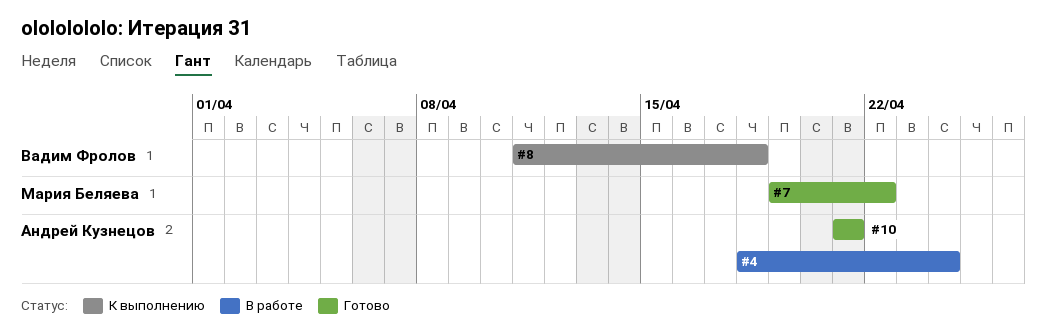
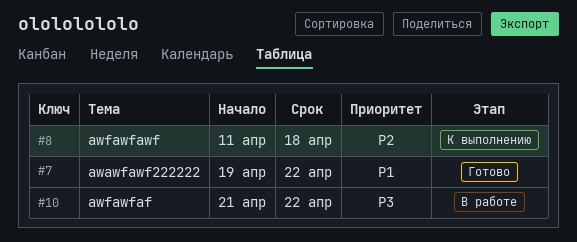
#4: present -> none
#10, status: Готово -> В работе
#10, due: Apr 21 -> Apr 22

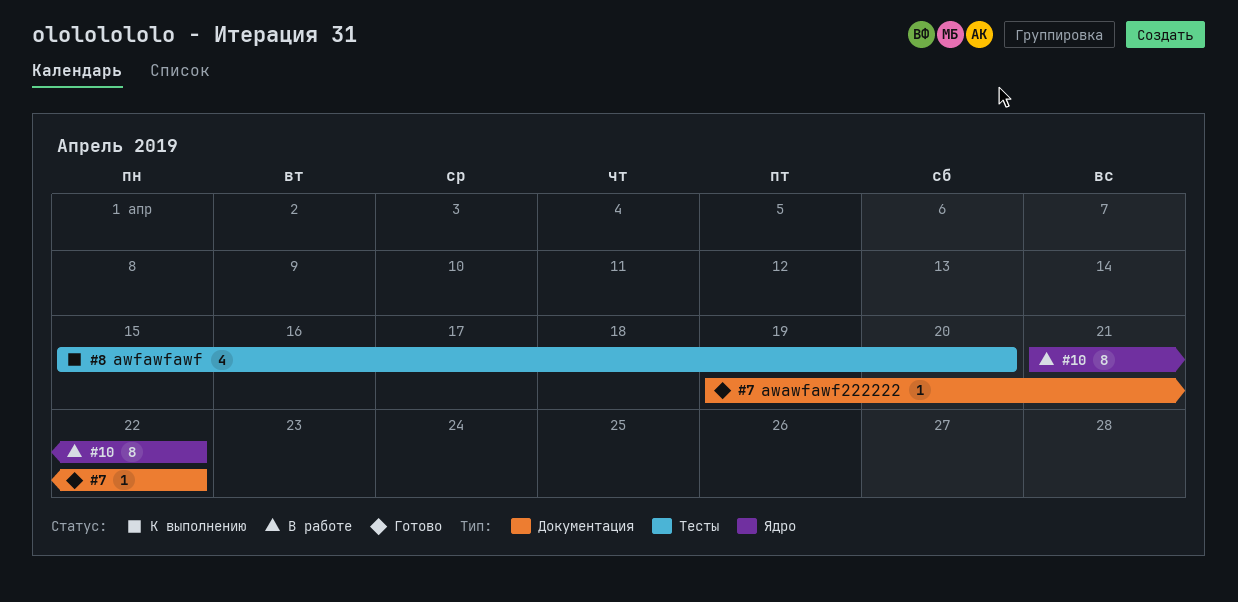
#8, start: Apr 11 -> Apr 15
#8, due: Apr 18 -> Apr 20

